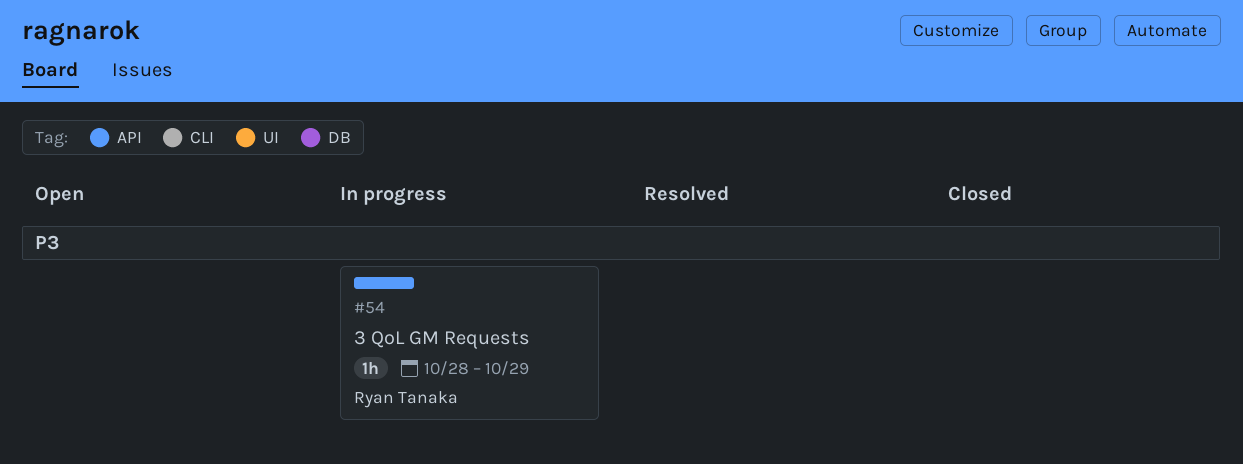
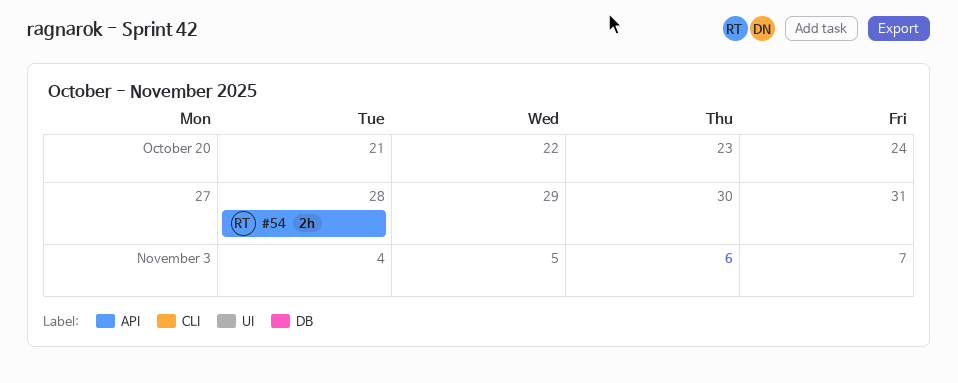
#54, estimate: 1h -> 2h
#54, due: Oct 29 -> Oct 28

